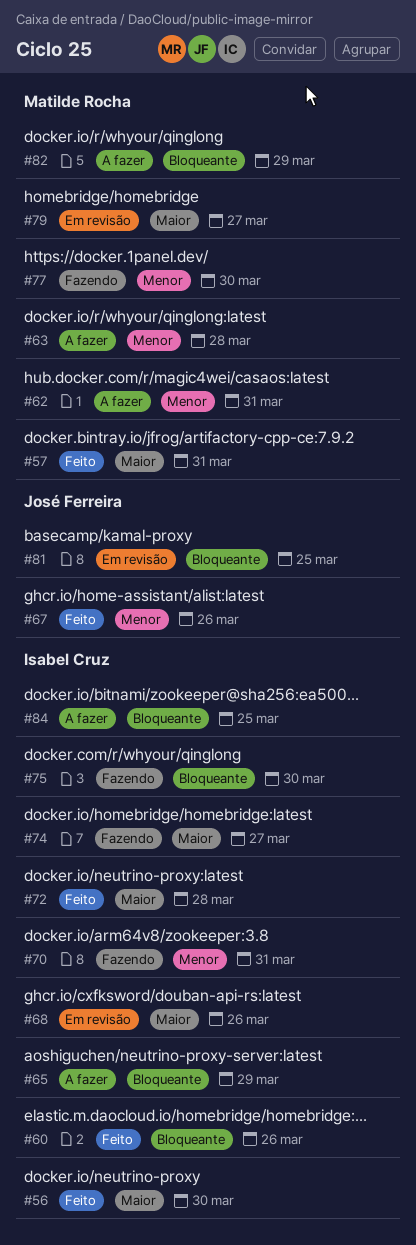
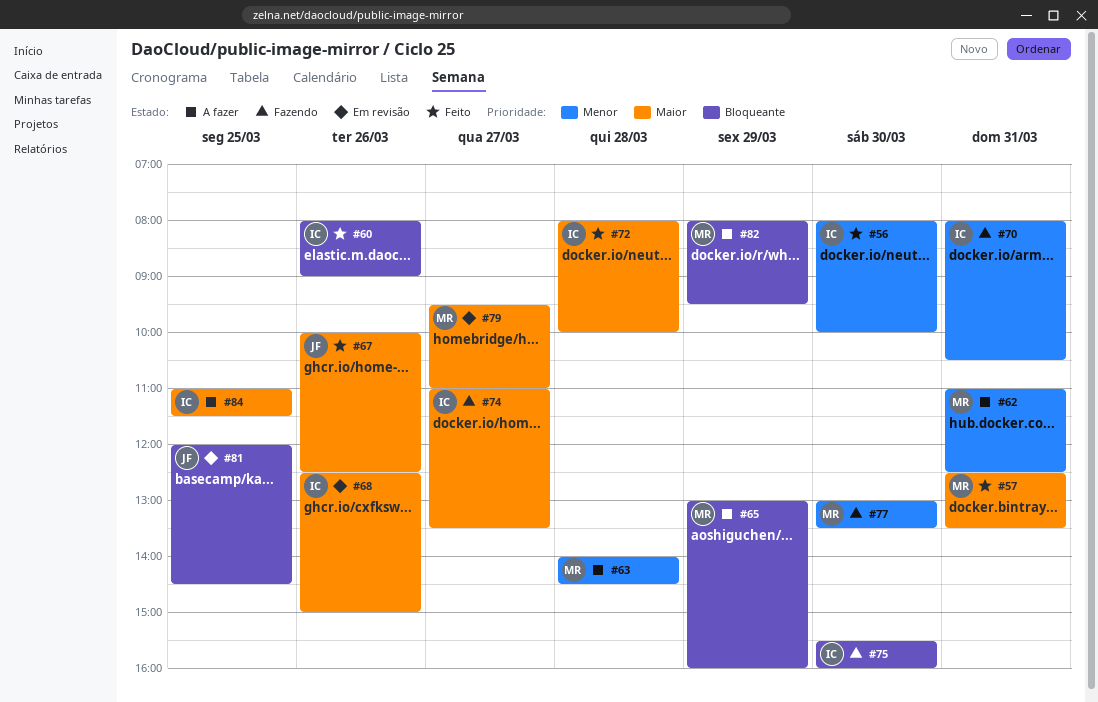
#56, priority: Maior -> Menor
#65, owner: Isabel Cruz -> Matilde Rocha
#67, priority: Menor -> Maior
#84, priority: Bloqueante -> Maior

